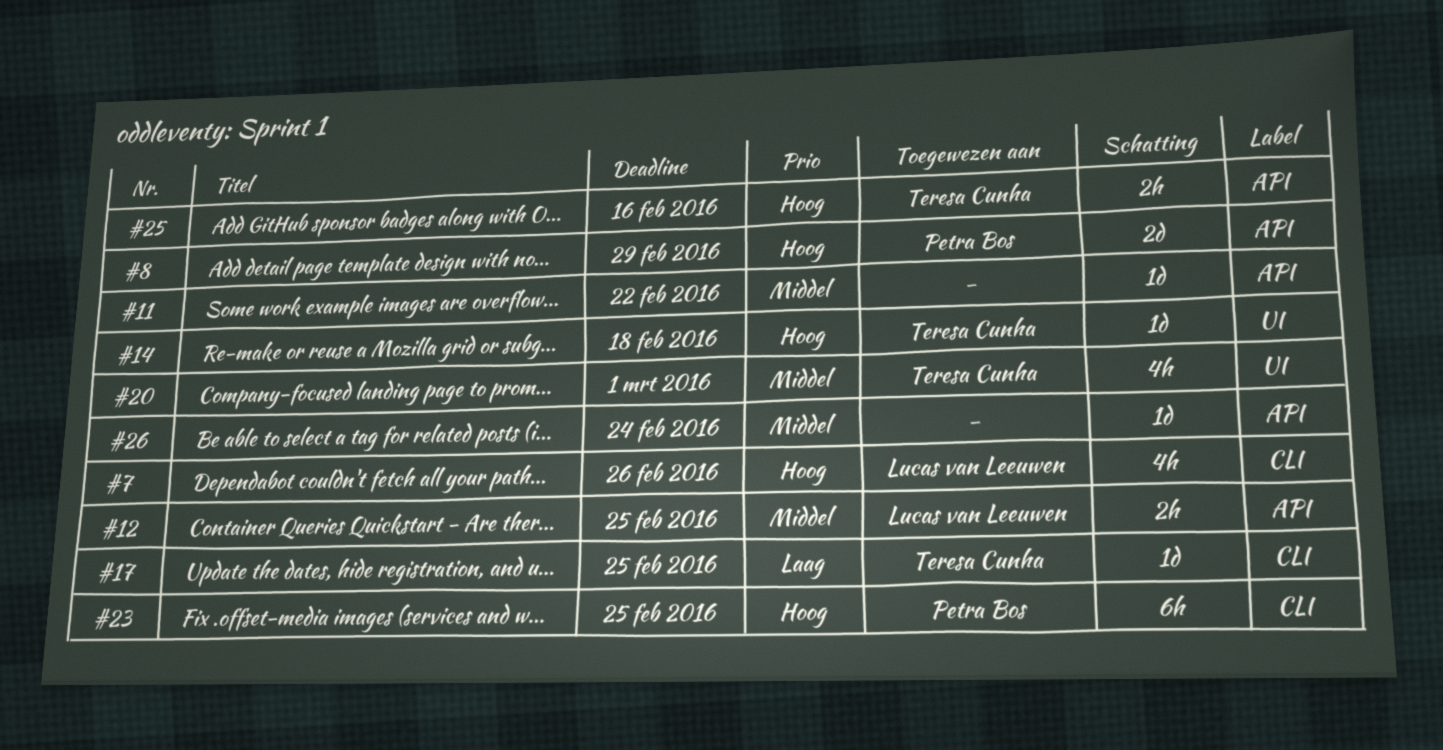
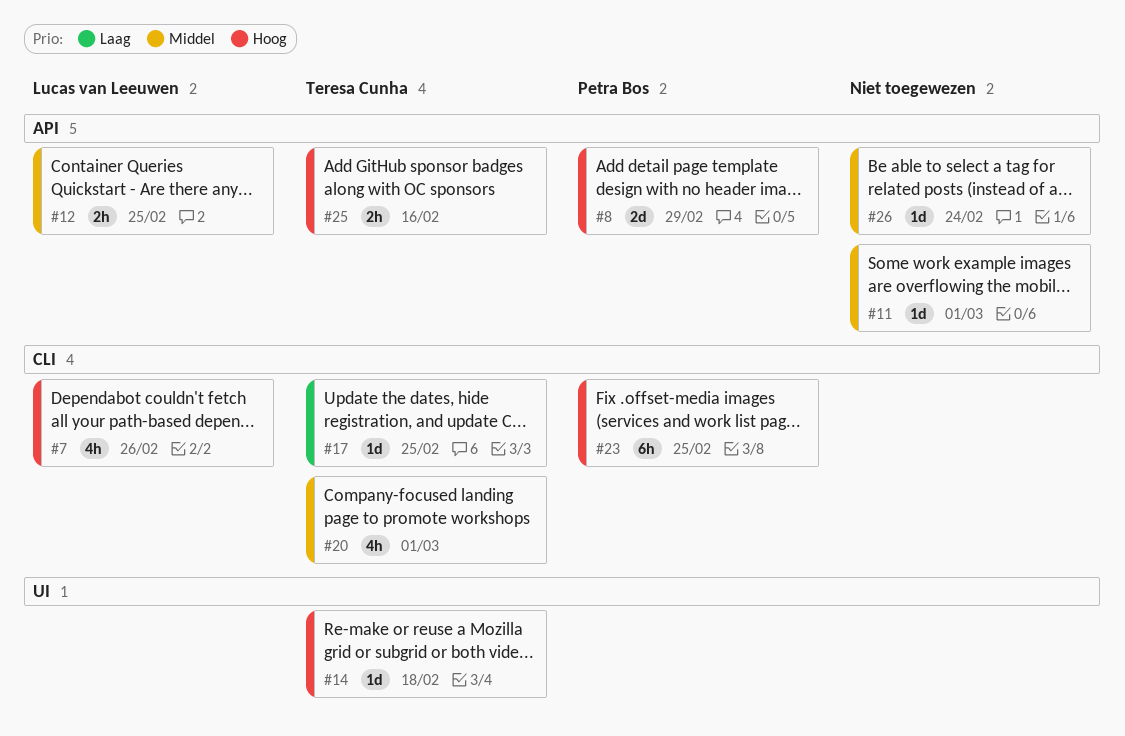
#11, due: Feb 22 -> Mar 1
#20, label: UI -> CLI

